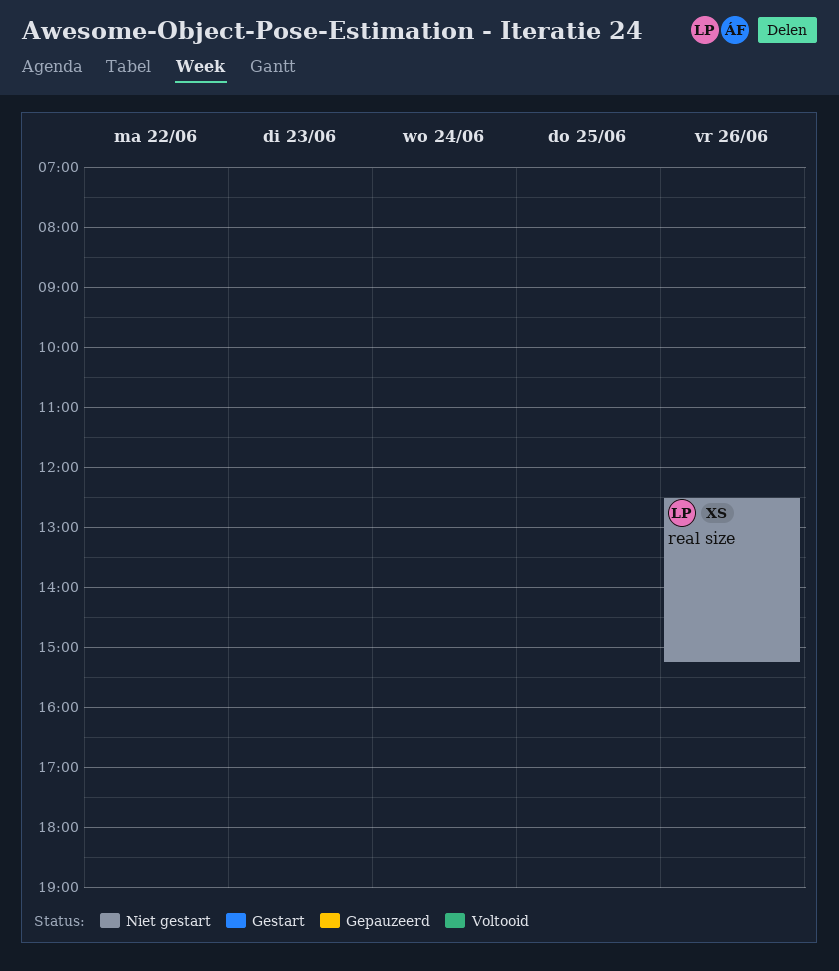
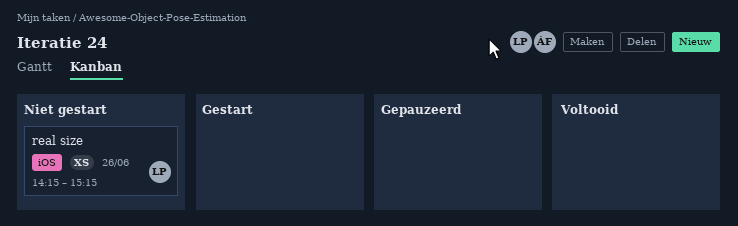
real size, begins: 12:30 -> 14:15

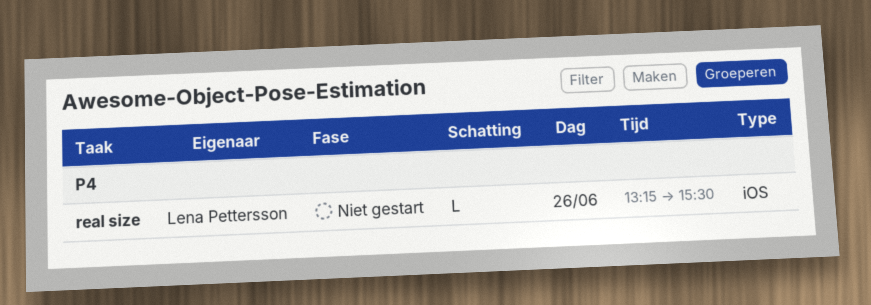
real size, estimate: XS -> L
real size, begins: 14:15 -> 13:15
real size, ends: 15:15 -> 15:30

